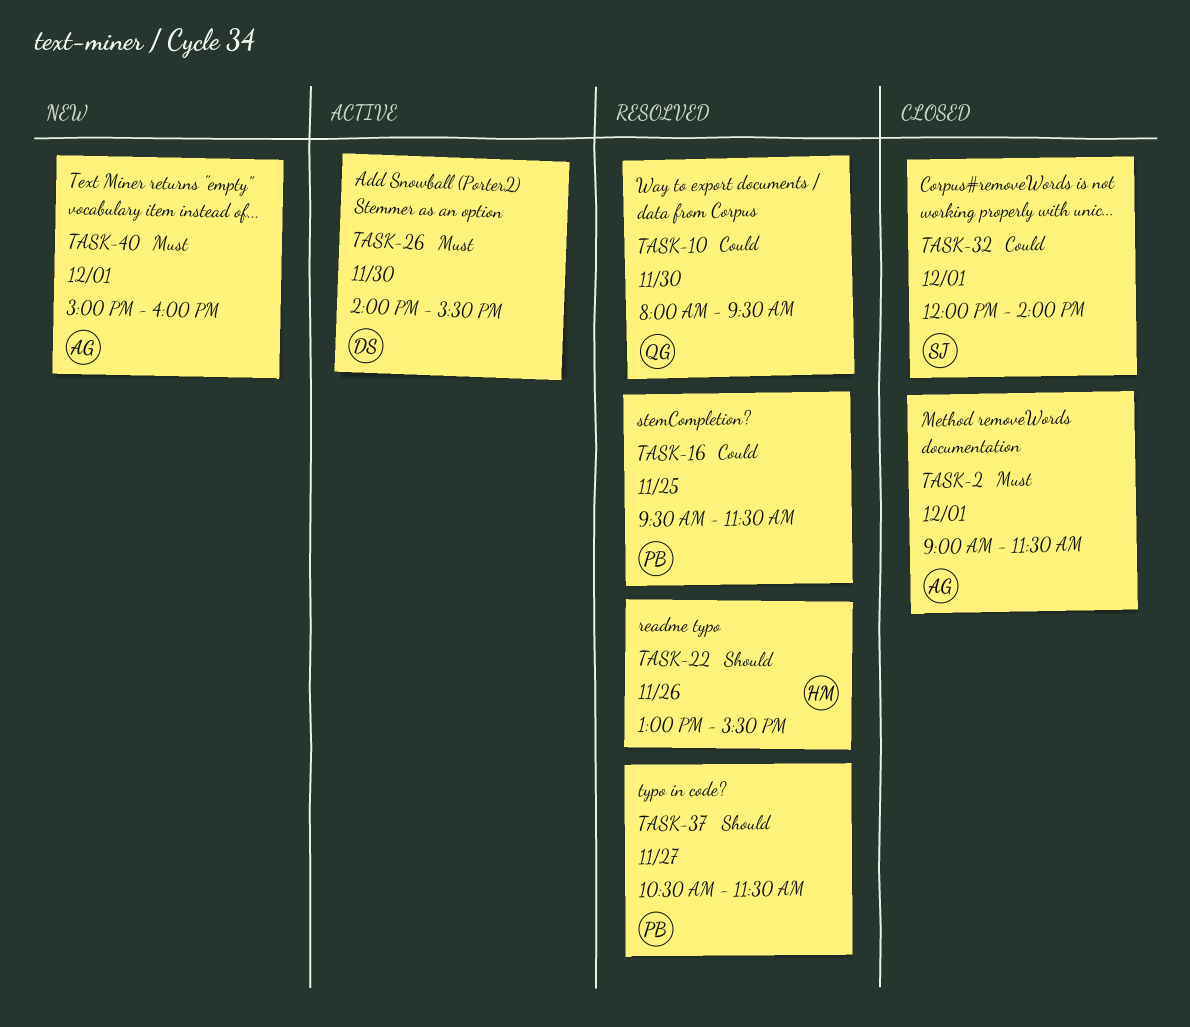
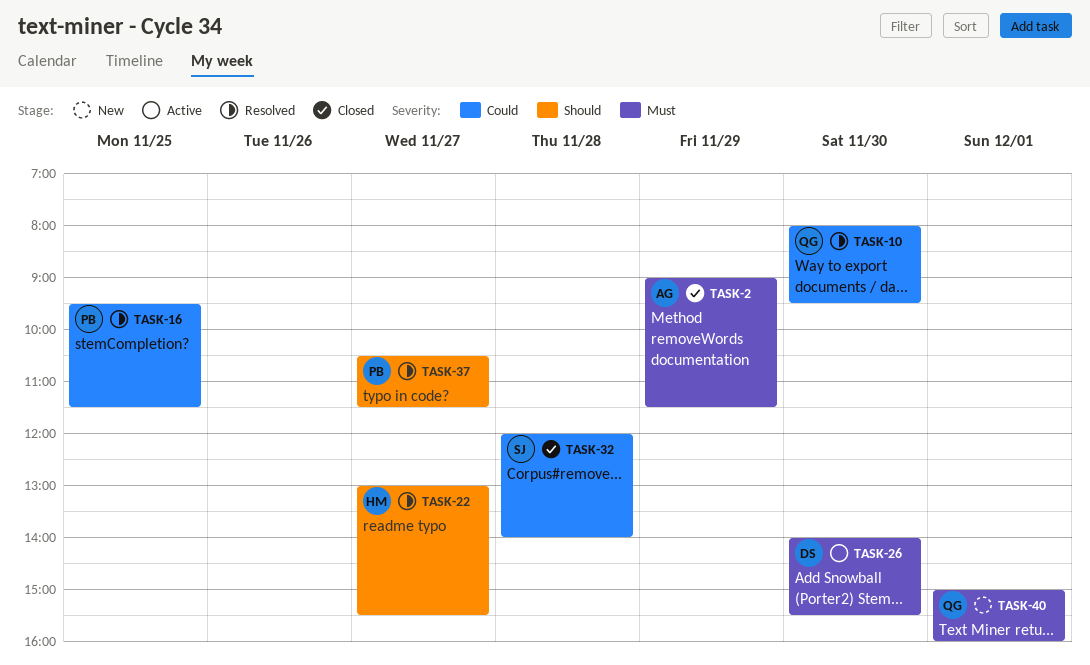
TASK-2, day: Dec 1 -> Nov 29
TASK-22, day: Nov 26 -> Nov 27
TASK-32, day: Dec 1 -> Nov 28
TASK-40, owner: AG -> QG

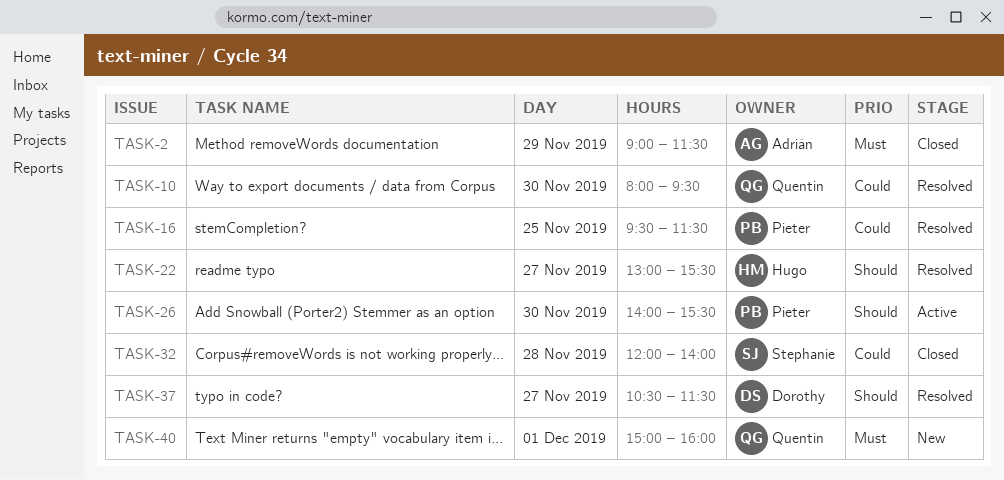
TASK-26, owner: Dorothy -> Pieter
TASK-26, priority: Must -> Should
TASK-37, owner: Pieter -> Dorothy

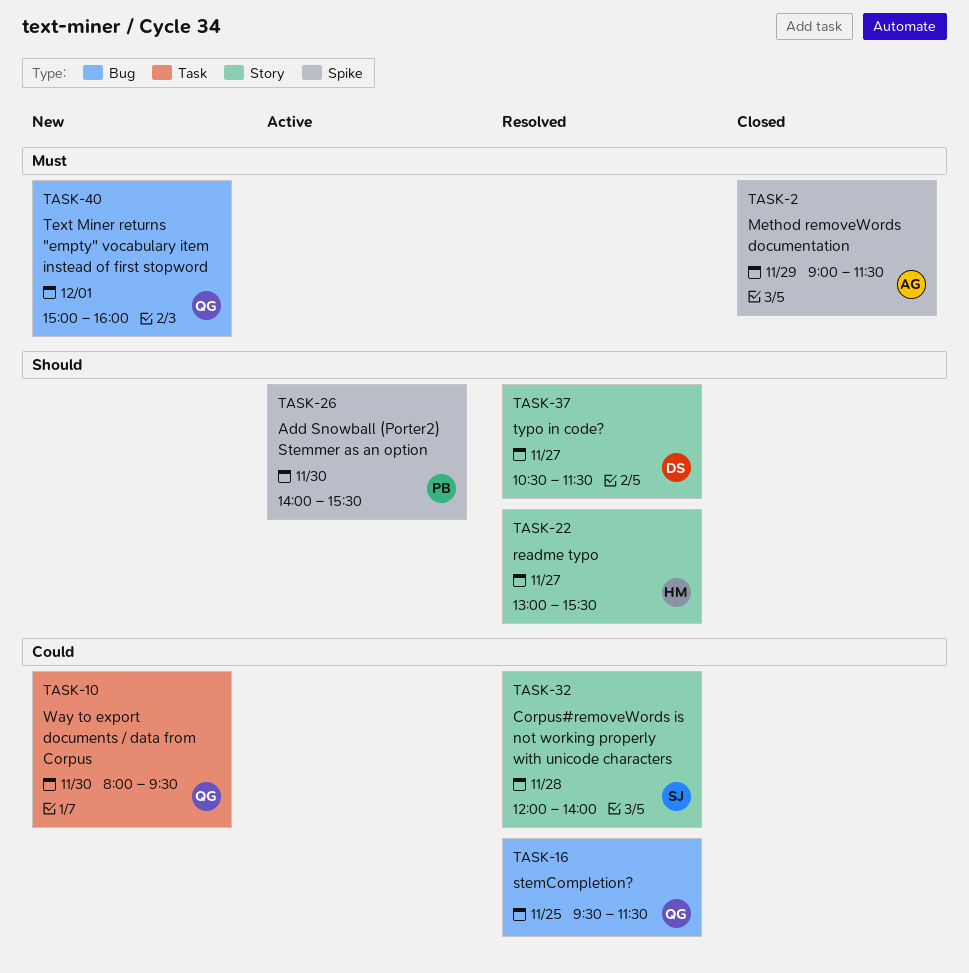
TASK-10, status: Resolved -> New
TASK-16, owner: Pieter -> Quentin
TASK-32, status: Closed -> Resolved

